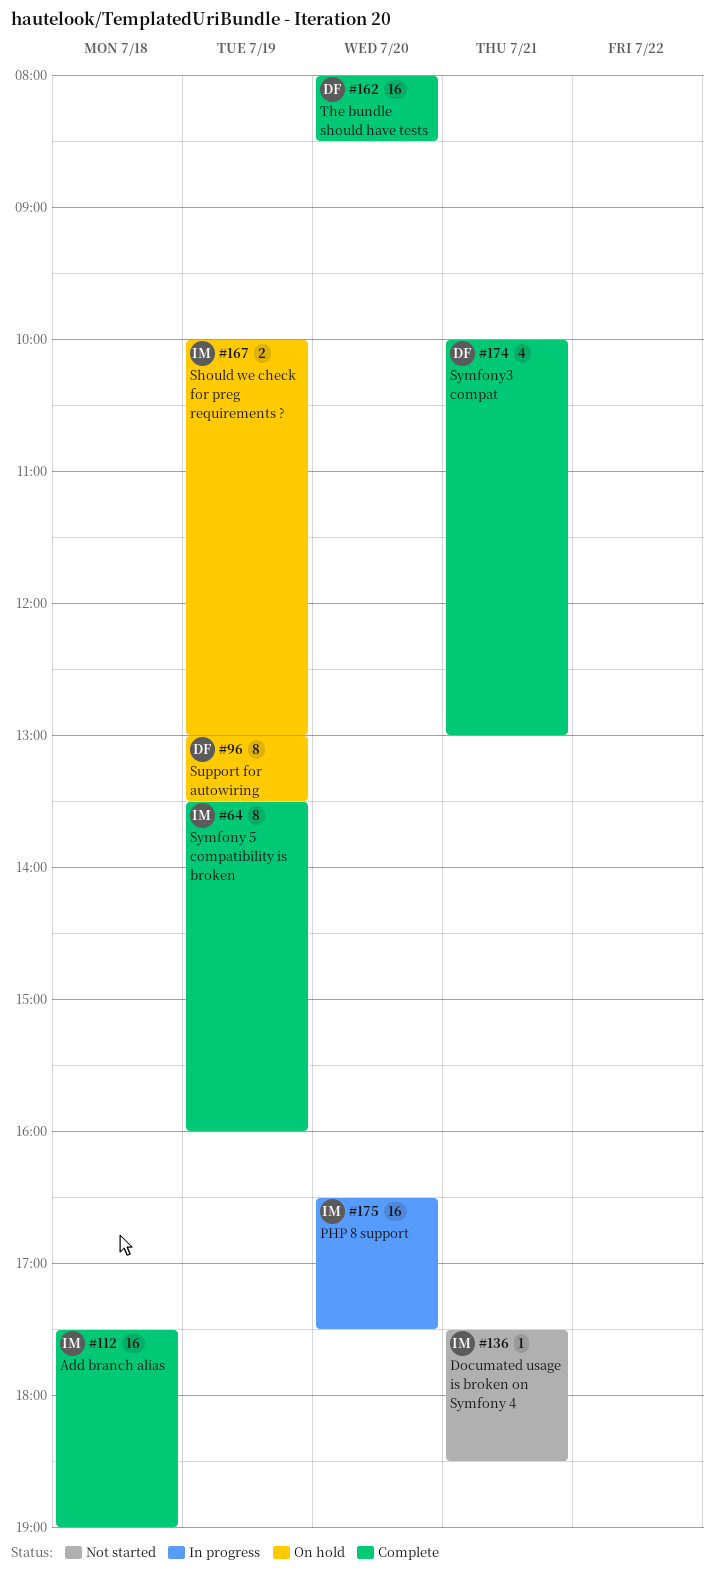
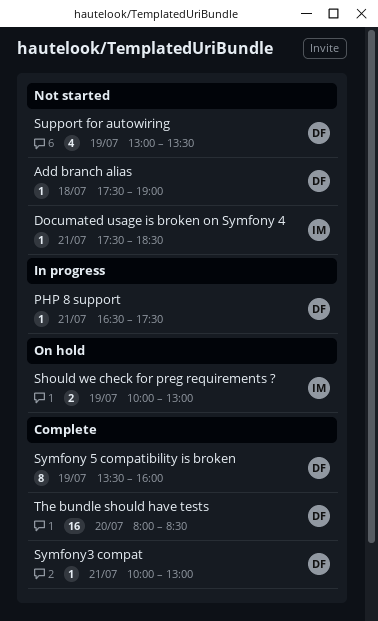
Add branch alias, status: Complete -> Not started
Add branch alias, owner: IM -> DF
Add branch alias, estimate: 16 -> 1
PHP 8 support, owner: IM -> DF
PHP 8 support, estimate: 16 -> 1
PHP 8 support, day: Jul 20 -> Jul 21
Support for autowiring, status: On hold -> Not started
Support for autowiring, estimate: 8 -> 4
Symfony 5 compatibility is broken, owner: IM -> DF
Symfony3 compat, estimate: 4 -> 1

